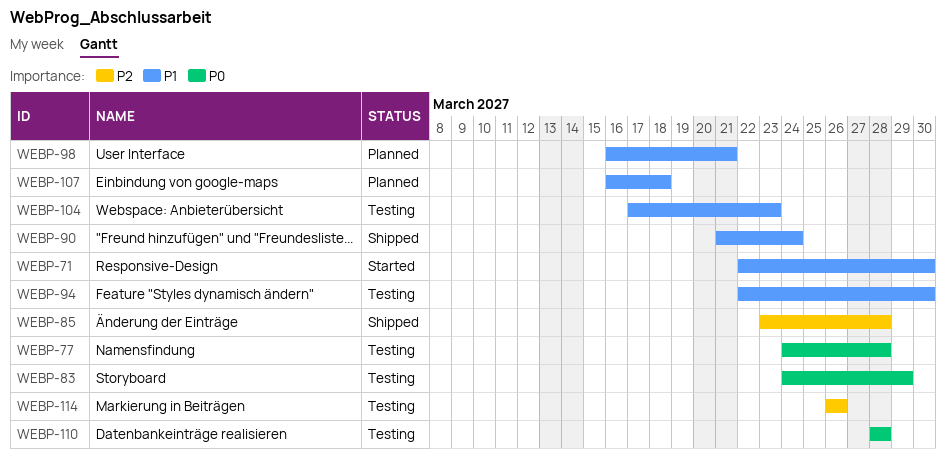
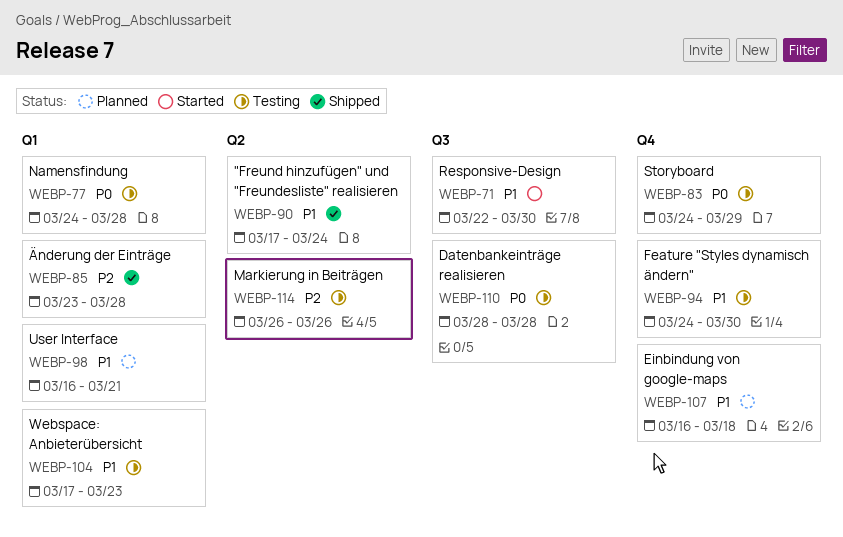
WEBP-90, start: Mar 21 -> Mar 17
WEBP-94, start: Mar 22 -> Mar 24

